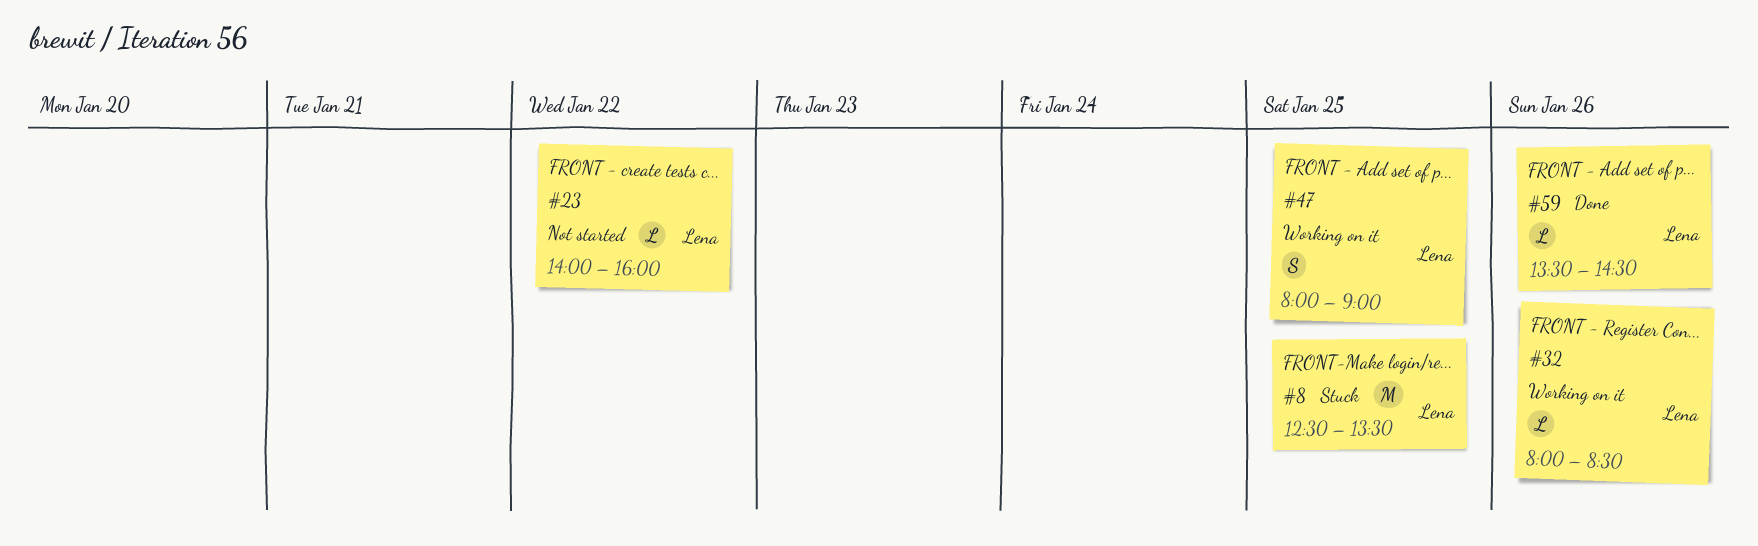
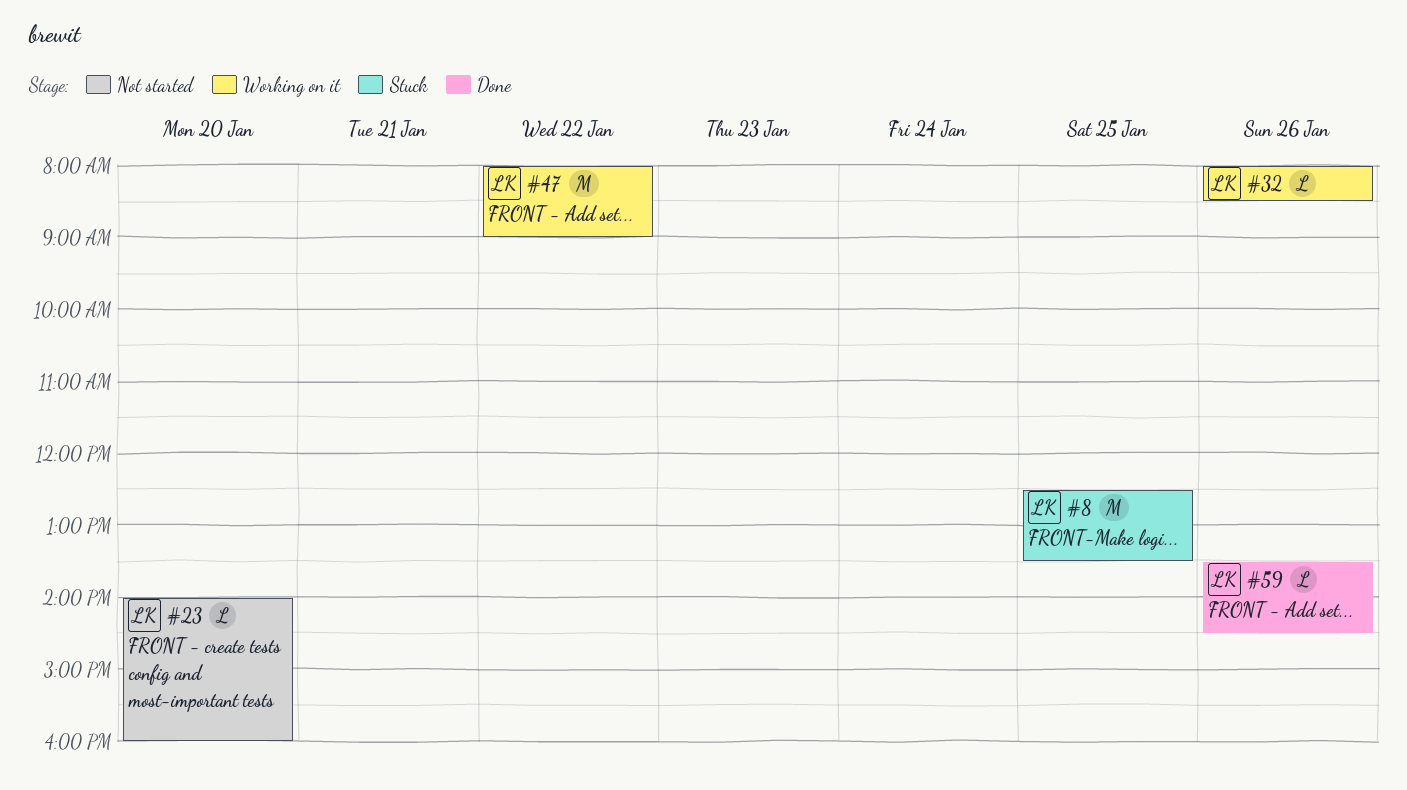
#23, day: Jan 22 -> Jan 20
#47, estimate: S -> M
#47, day: Jan 25 -> Jan 22

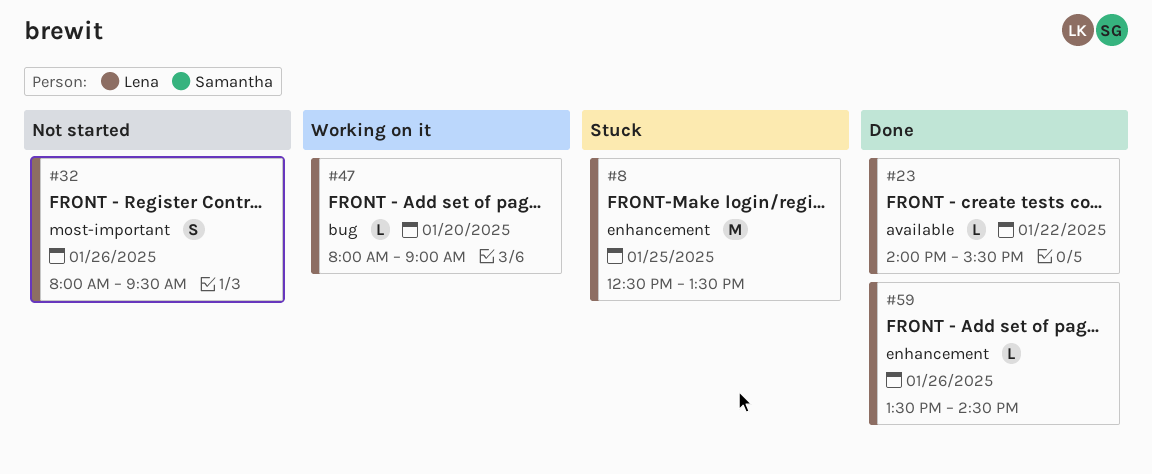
#23, status: Not started -> Done
#23, day: Jan 20 -> Jan 22
#23, ends: 16:00 -> 15:30
#32, status: Working on it -> Not started
#32, estimate: L -> S
#32, ends: 08:30 -> 09:30
#47, estimate: M -> L
#47, day: Jan 22 -> Jan 20

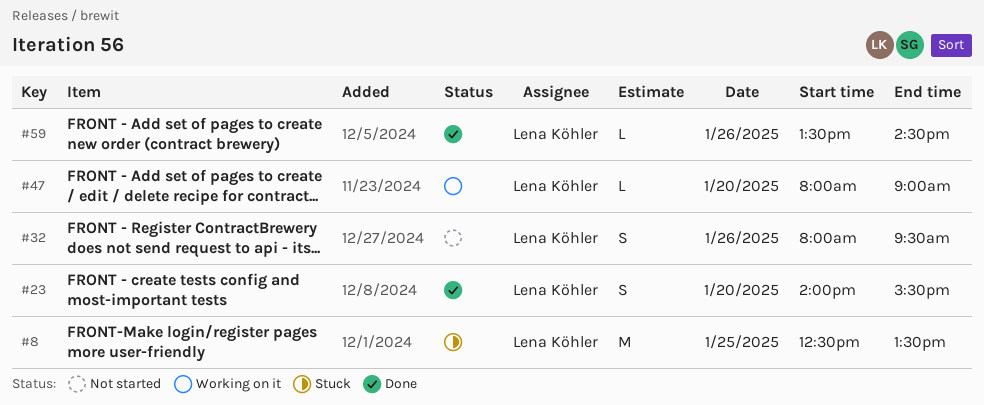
#23, estimate: L -> S
#23, day: Jan 22 -> Jan 20

